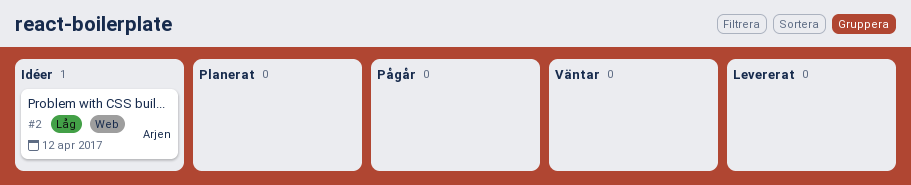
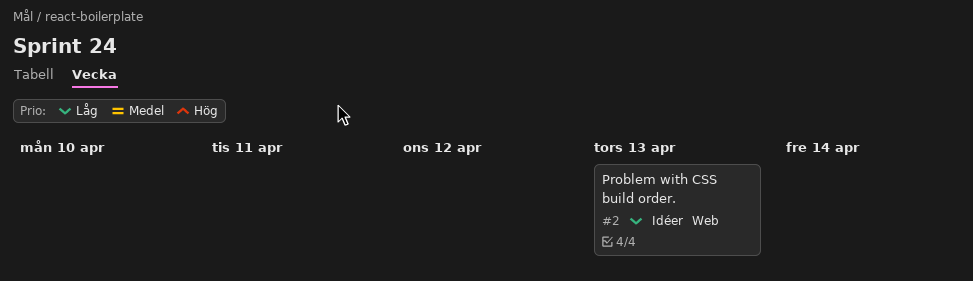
#2, due: Apr 12 -> Apr 13

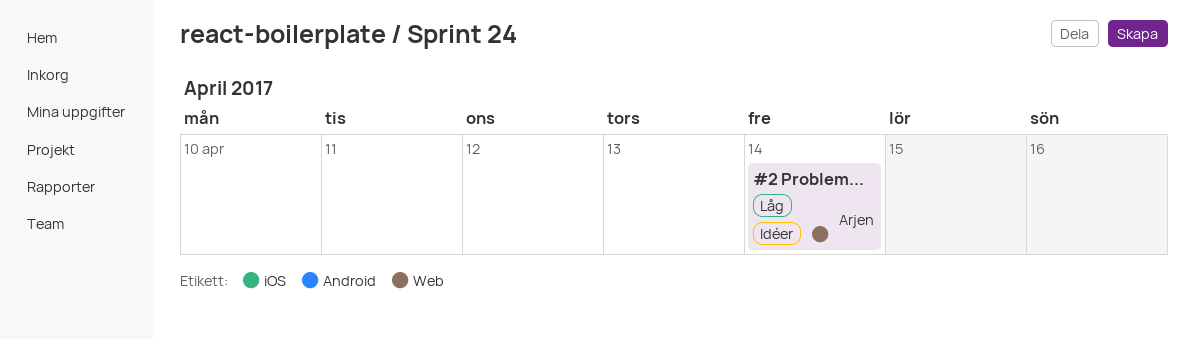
#2, due: Apr 13 -> Apr 14

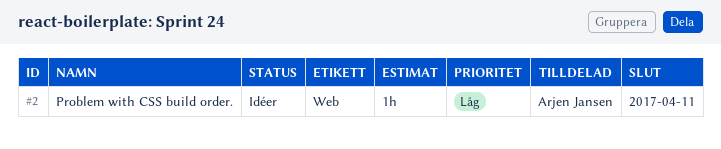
#2, due: Apr 14 -> Apr 11

